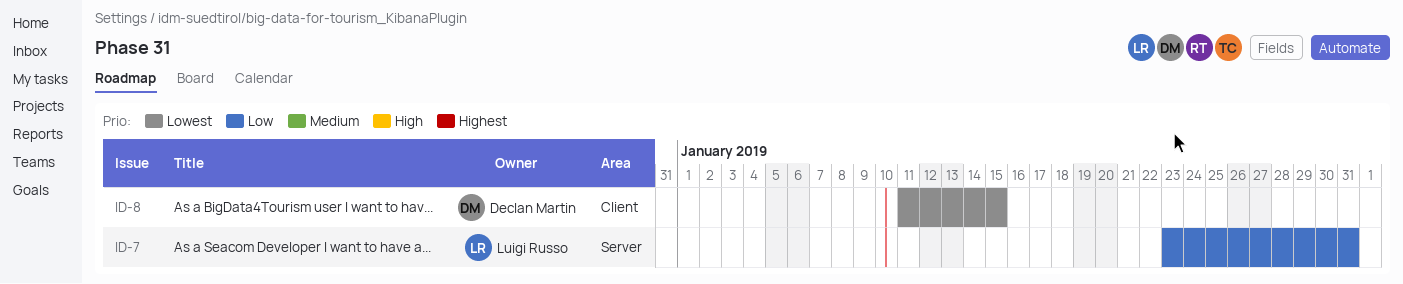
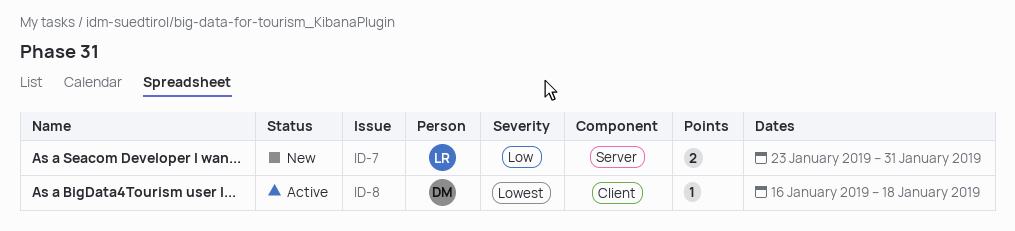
ID-8, start: Jan 11 -> Jan 16
ID-8, due: Jan 15 -> Jan 18

